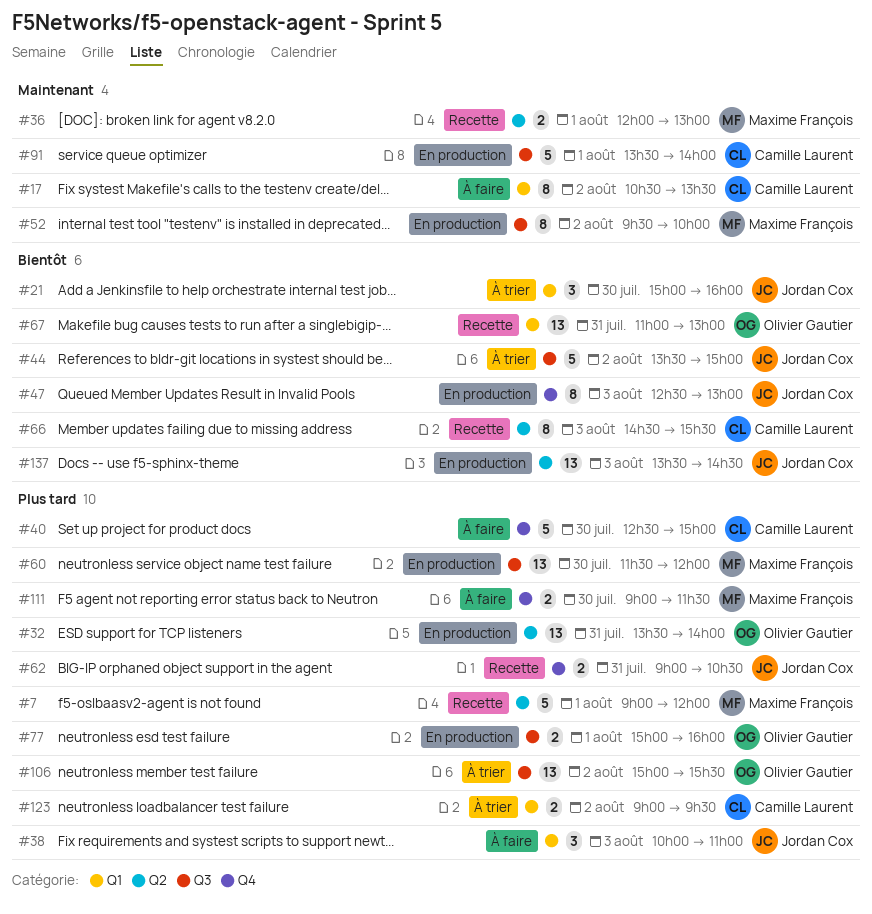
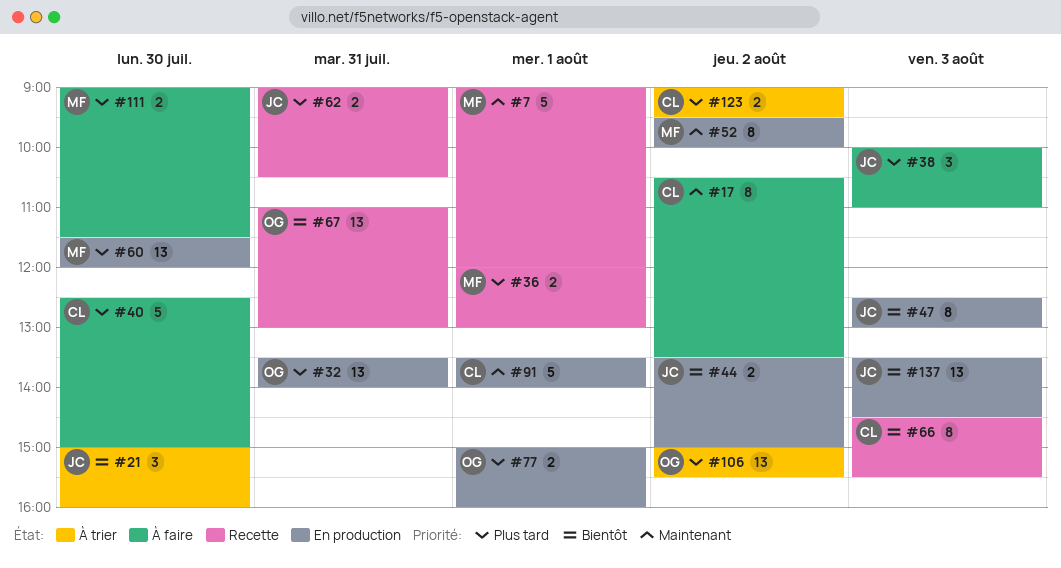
#7, priority: Plus tard -> Maintenant
#36, priority: Maintenant -> Plus tard
#44, status: À trier -> En production
#44, estimate: 5 -> 2

